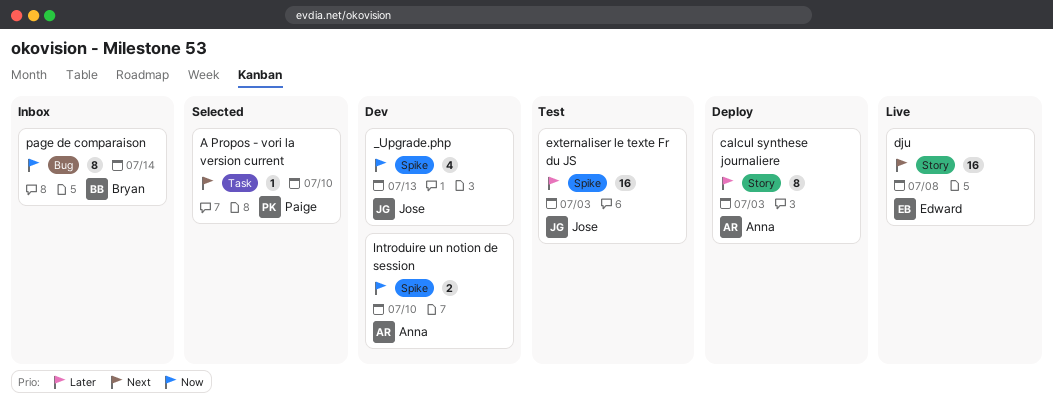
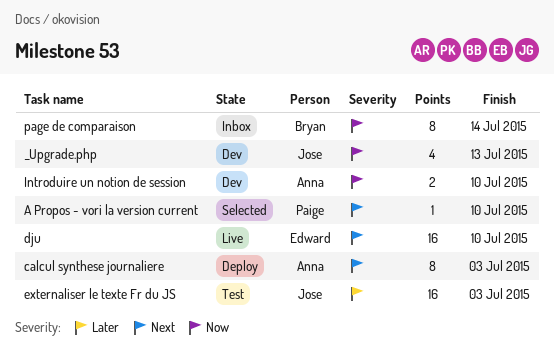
calcul synthese journaliere, priority: Later -> Next
dju, due: Jul 8 -> Jul 10

